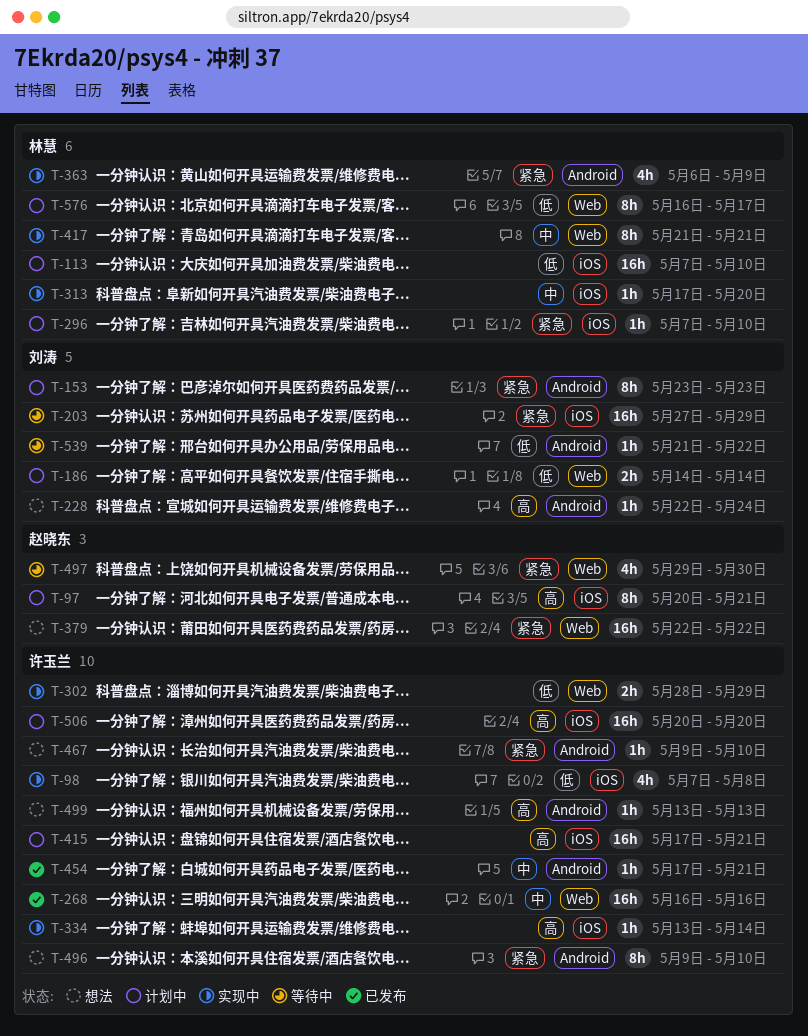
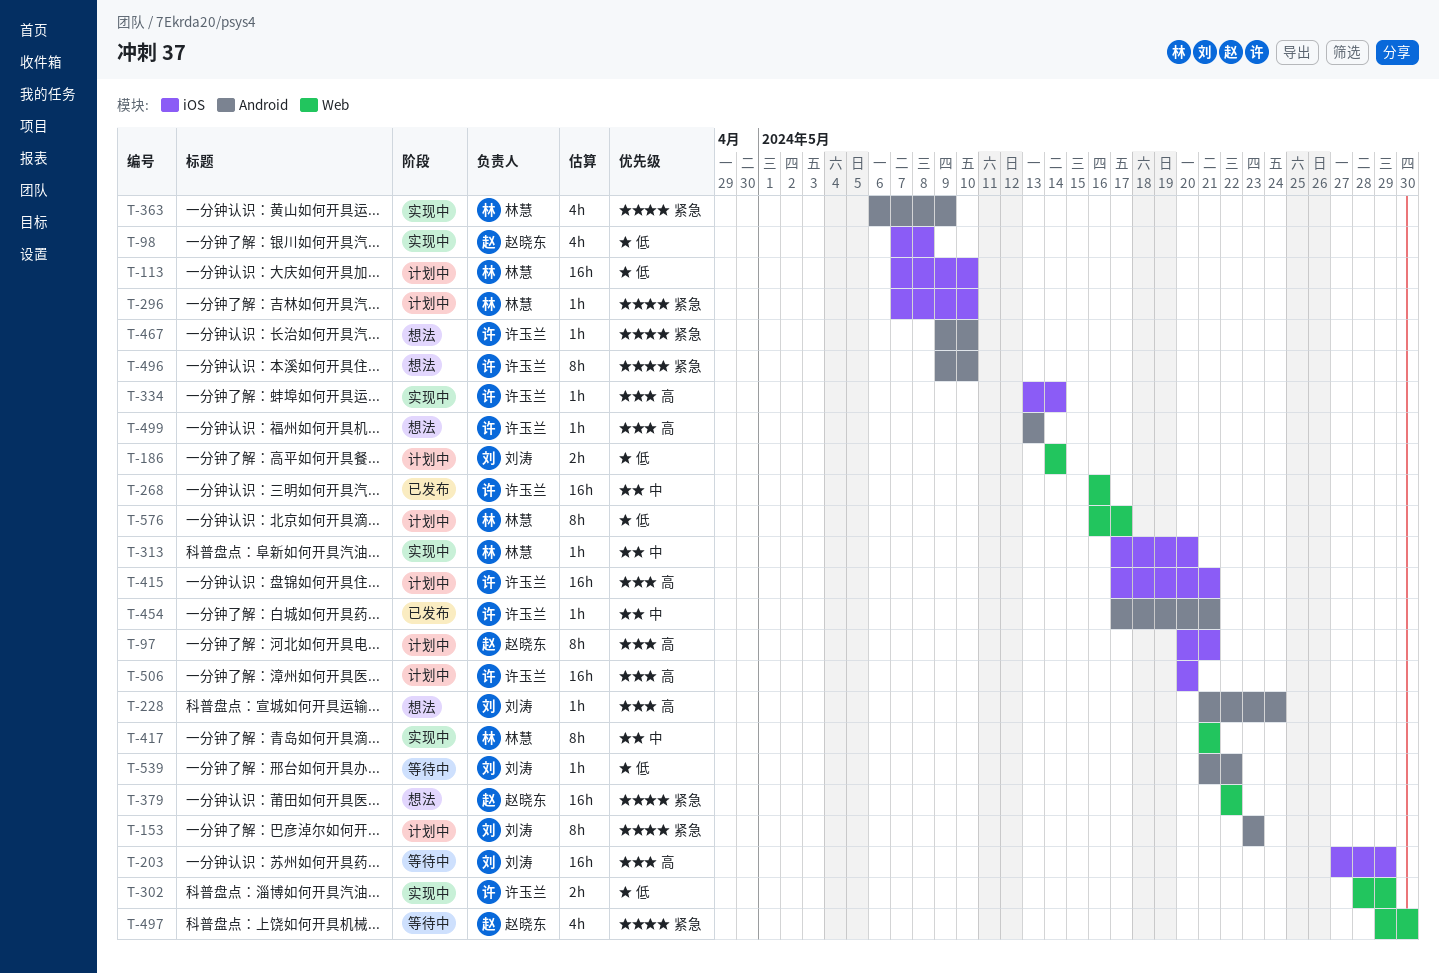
T-98, owner: 许玉兰 -> 赵晓东
T-203, priority: 紧急 -> 高
T-228, start: May 22 -> May 21

